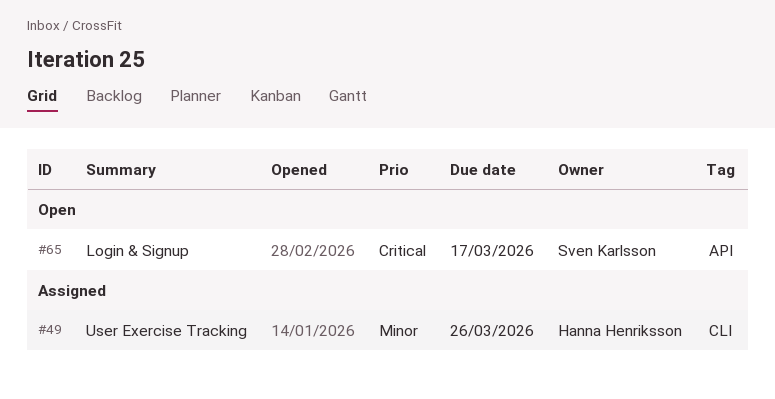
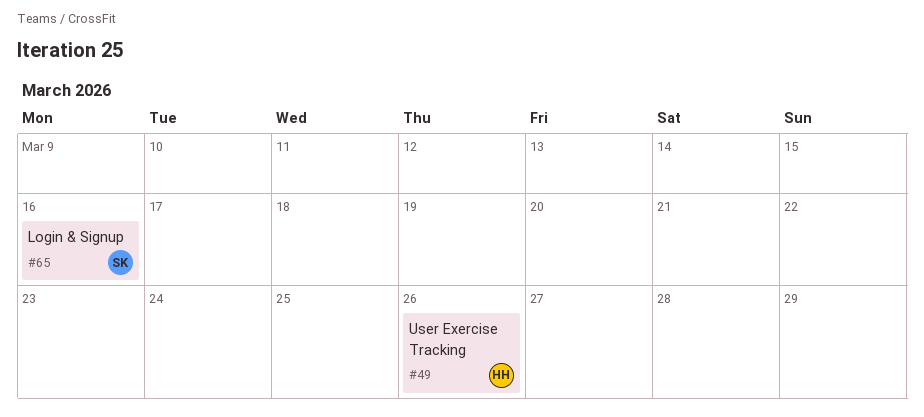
#65, due: Mar 17 -> Mar 16

